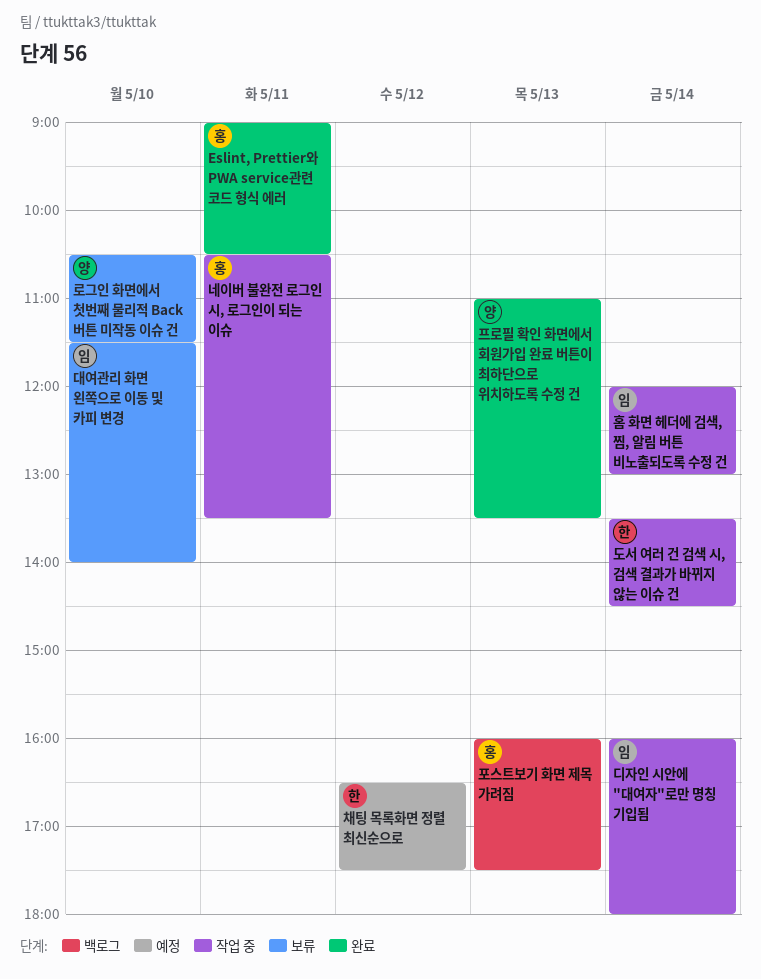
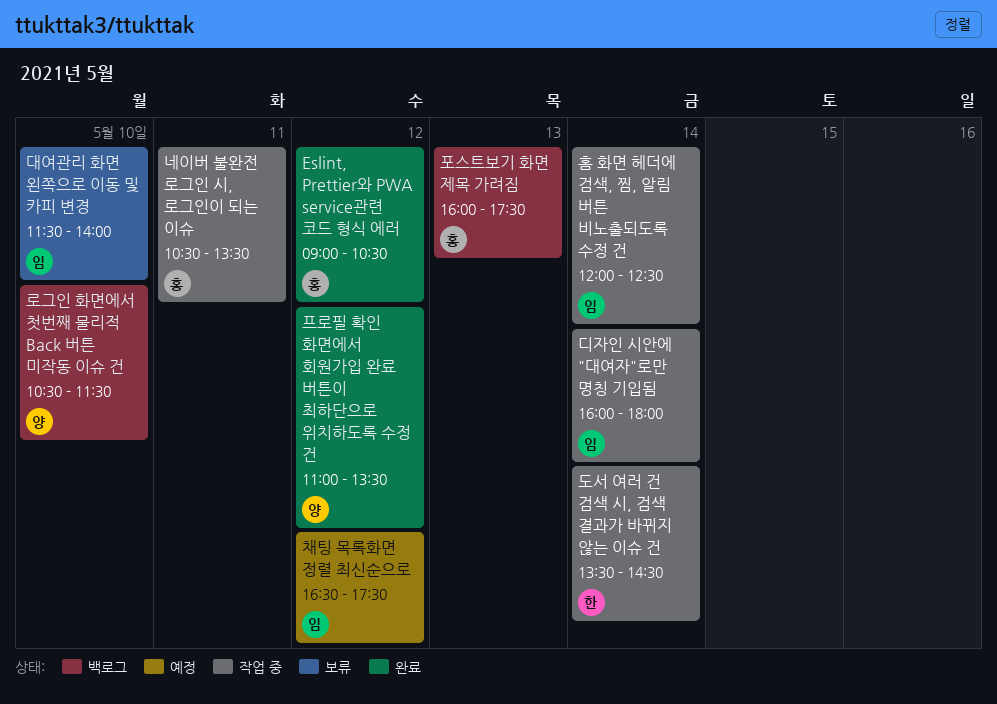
Eslint, Prettier와 PWA service관련 코드 형식 에러, day: May 11 -> May 12
로그인 화면에서 첫번째 물리적 Back 버튼 미작동 이슈 건, status: 보류 -> 백로그
채팅 목록화면 정렬 최신순으로, owner: 한 -> 임
프로필 확인 화면에서 회원가입 완료 버튼이 최하단으로 위치하도록 수정 건, day: May 13 -> May 12
홈 화면 헤더에 검색, 찜, 알림 버튼 비노출되도록 수정 건, ends: 13:00 -> 12:30

